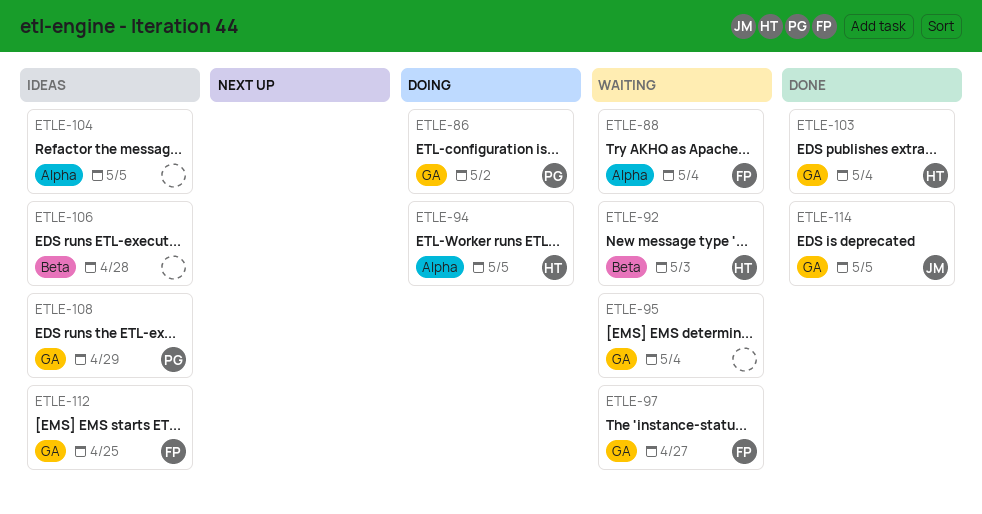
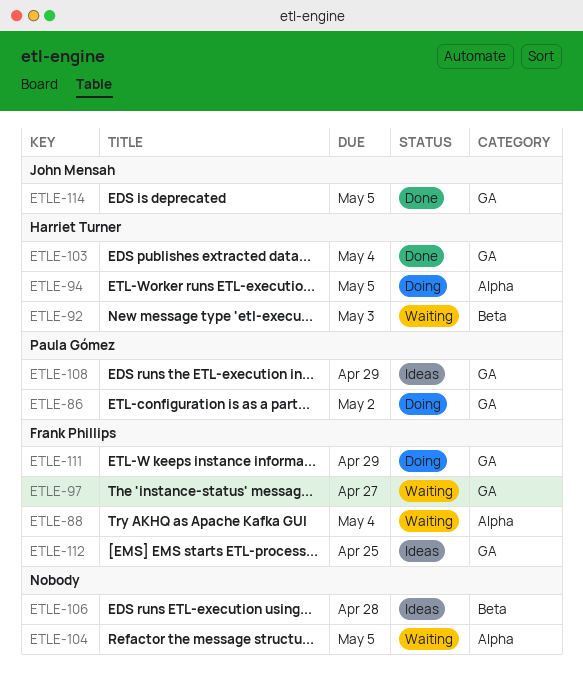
ETLE-95: present -> none
ETLE-104, status: Ideas -> Waiting
ETLE-111: none -> present

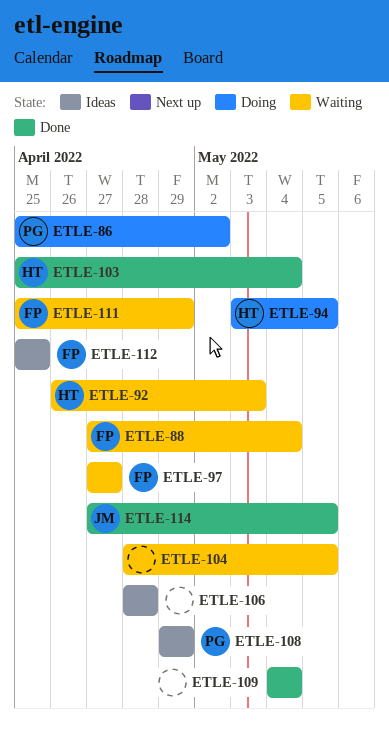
ETLE-109: none -> present
ETLE-111, status: Doing -> Waiting

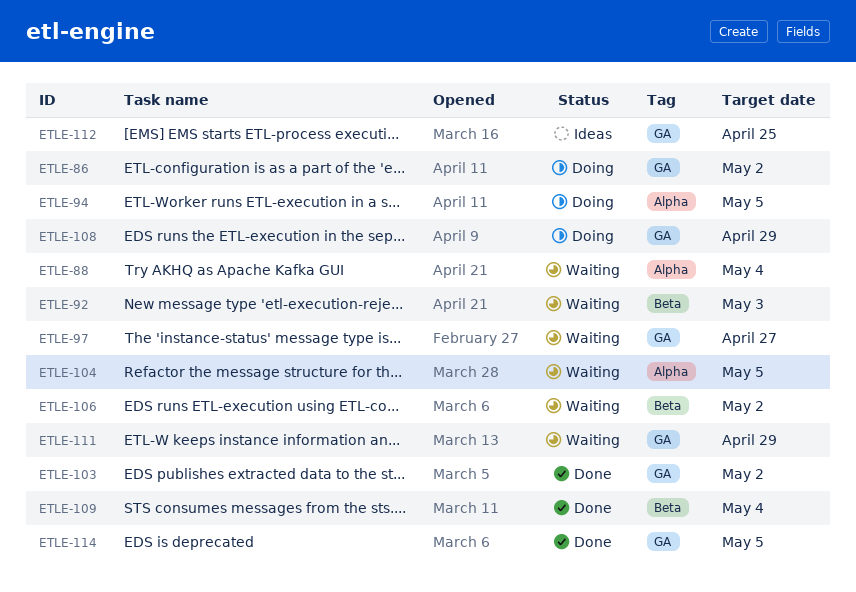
ETLE-103, due: May 4 -> May 2
ETLE-106, status: Ideas -> Waiting
ETLE-106, due: Apr 28 -> May 2
ETLE-108, status: Ideas -> Doing

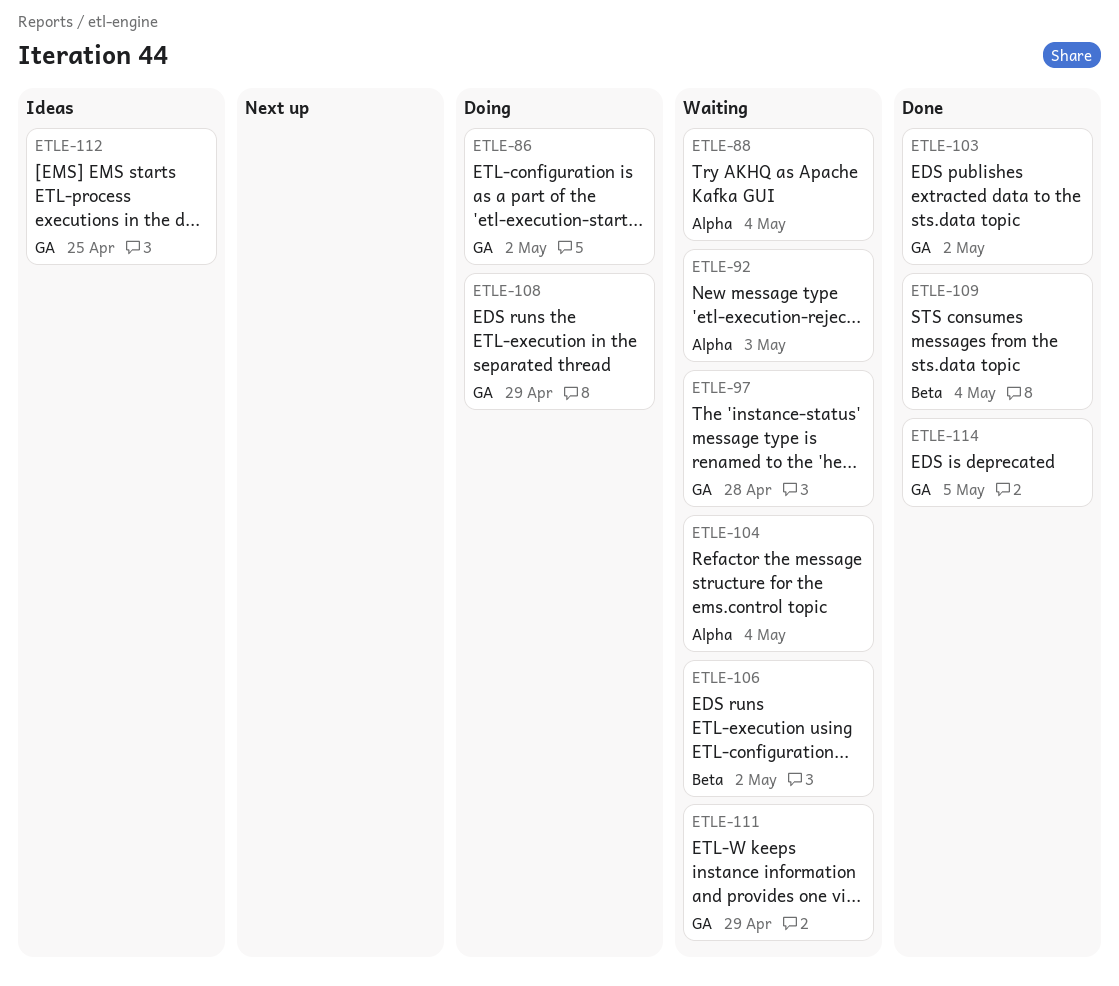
ETLE-92, label: Beta -> Alpha
ETLE-94: present -> none
ETLE-97, due: Apr 27 -> Apr 28
ETLE-104, due: May 5 -> May 4

